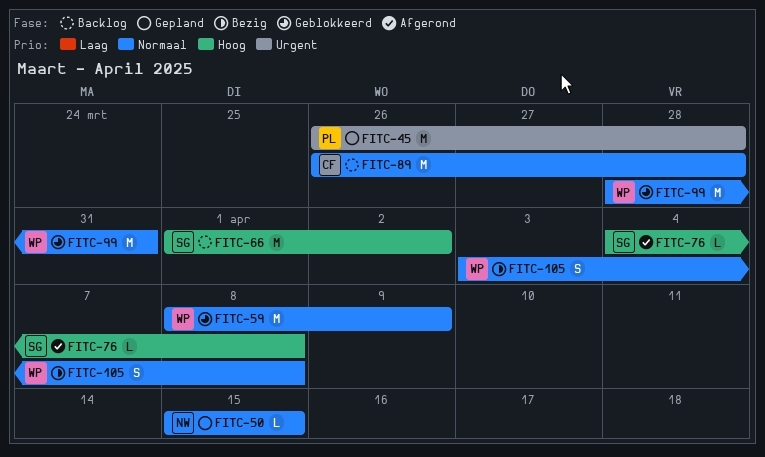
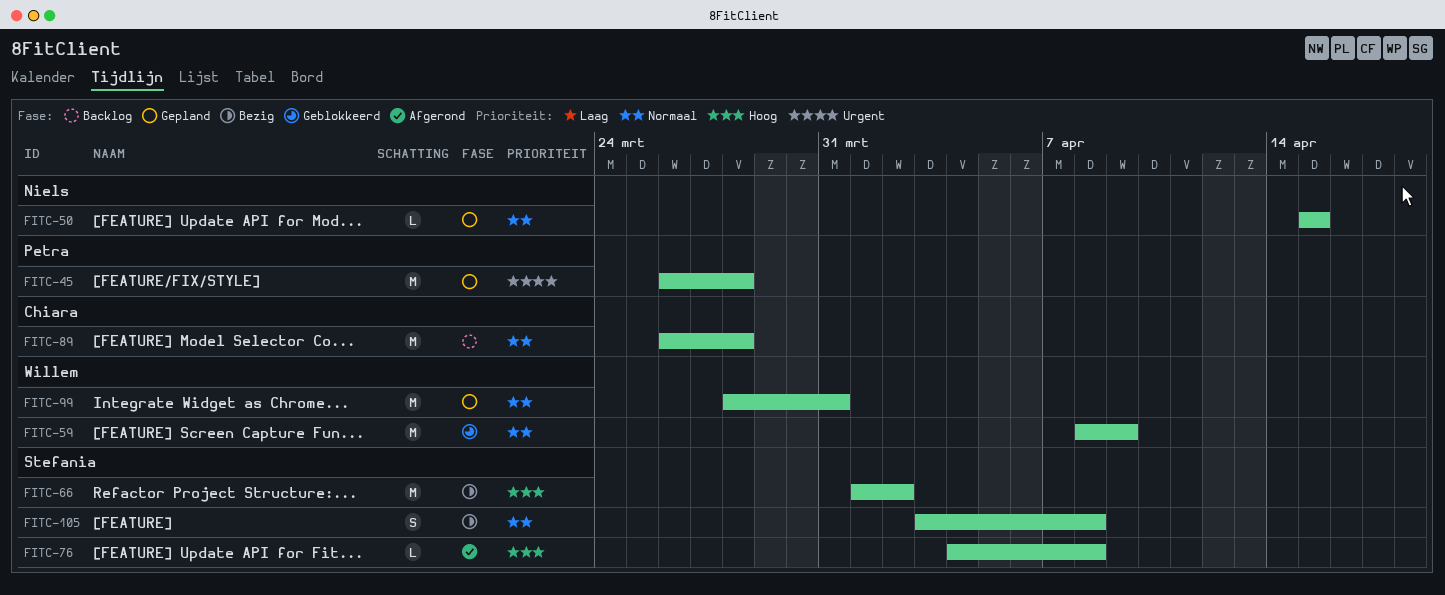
FITC-66, status: Backlog -> Bezig
FITC-99, status: Geblokkeerd -> Gepland
FITC-105, owner: Willem -> Stefania

